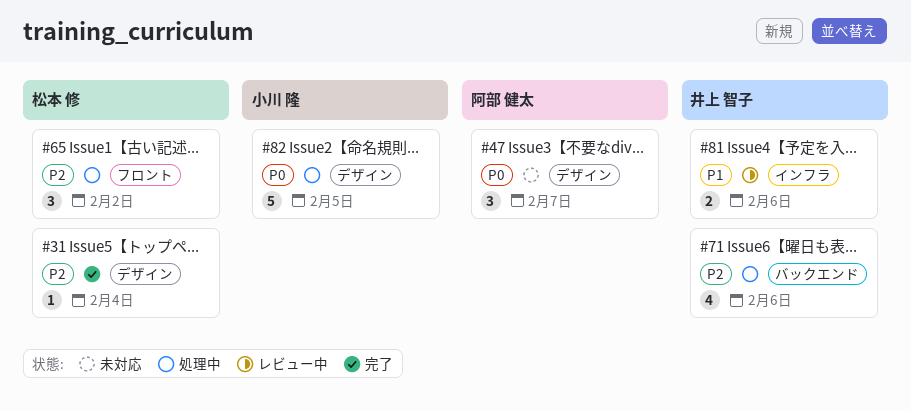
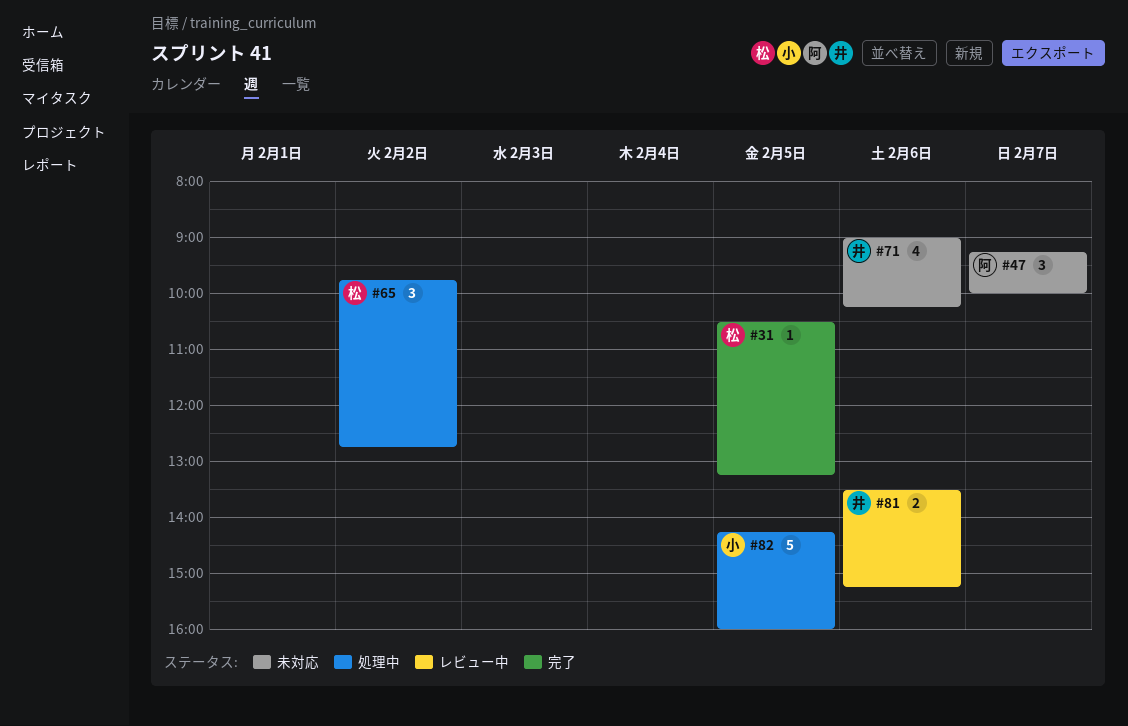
#31, day: Feb 4 -> Feb 5
#71, status: 処理中 -> 未対応

